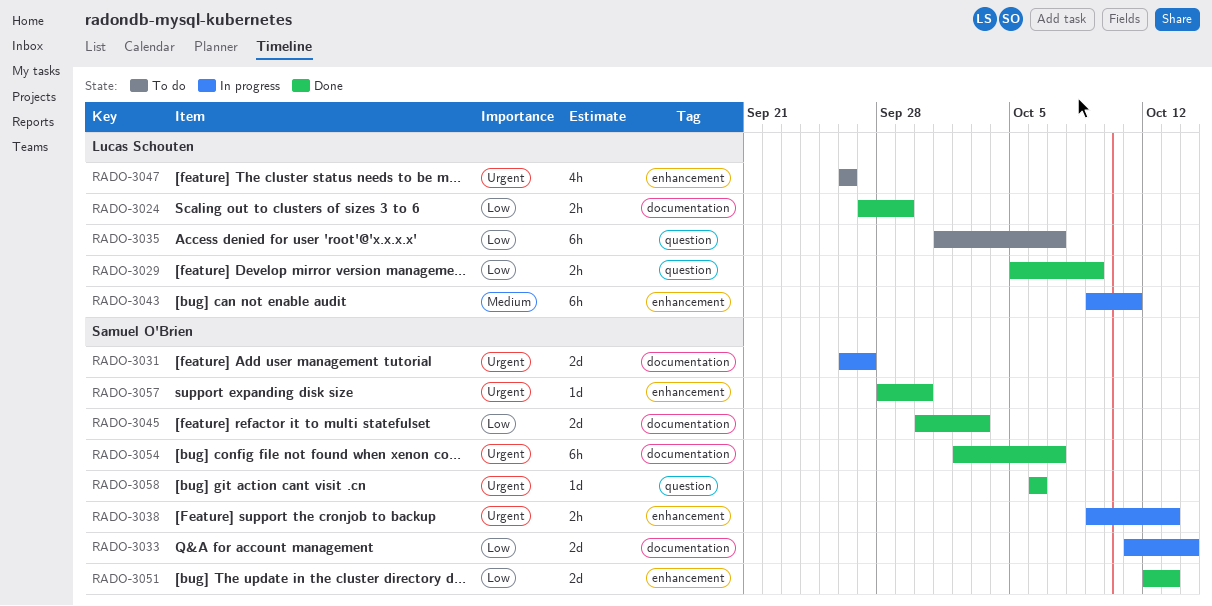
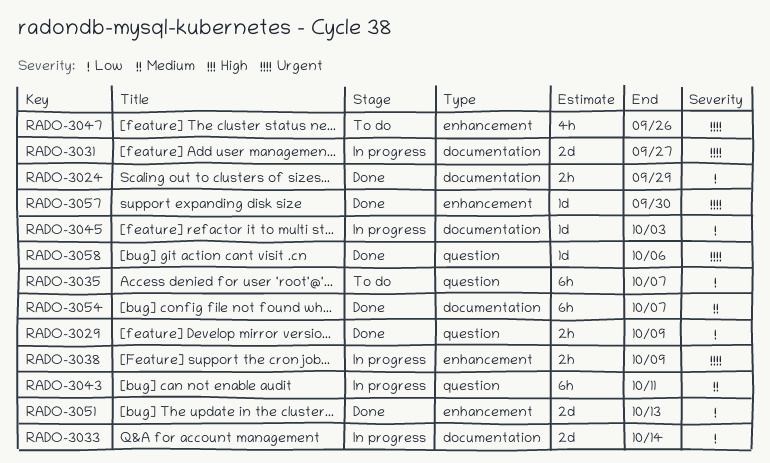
RADO-3038, due: Oct 13 -> Oct 9
RADO-3043, label: enhancement -> question
RADO-3045, status: Done -> In progress
RADO-3045, estimate: 2d -> 1d
RADO-3054, priority: Urgent -> Medium

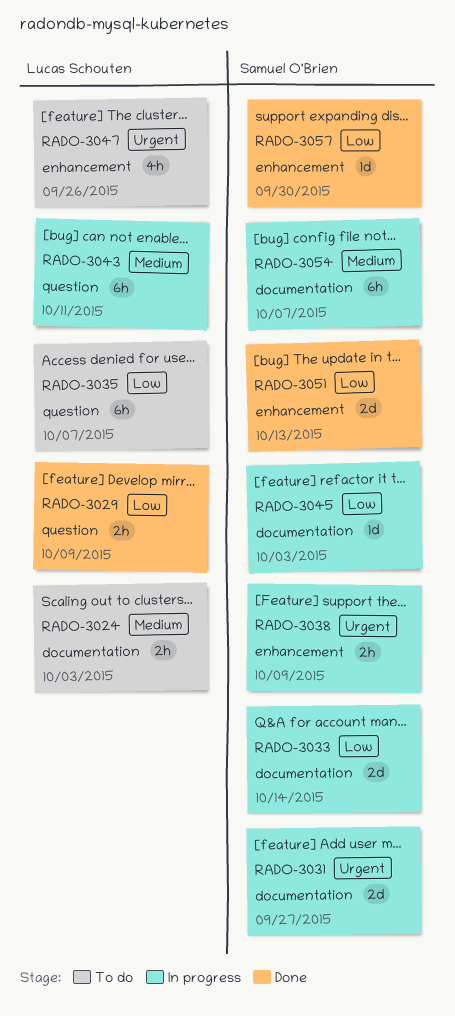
RADO-3024, status: Done -> To do
RADO-3024, priority: Low -> Medium
RADO-3024, due: Sep 29 -> Oct 3
RADO-3054, status: Done -> In progress
RADO-3057, priority: Urgent -> Low
RADO-3058: present -> none

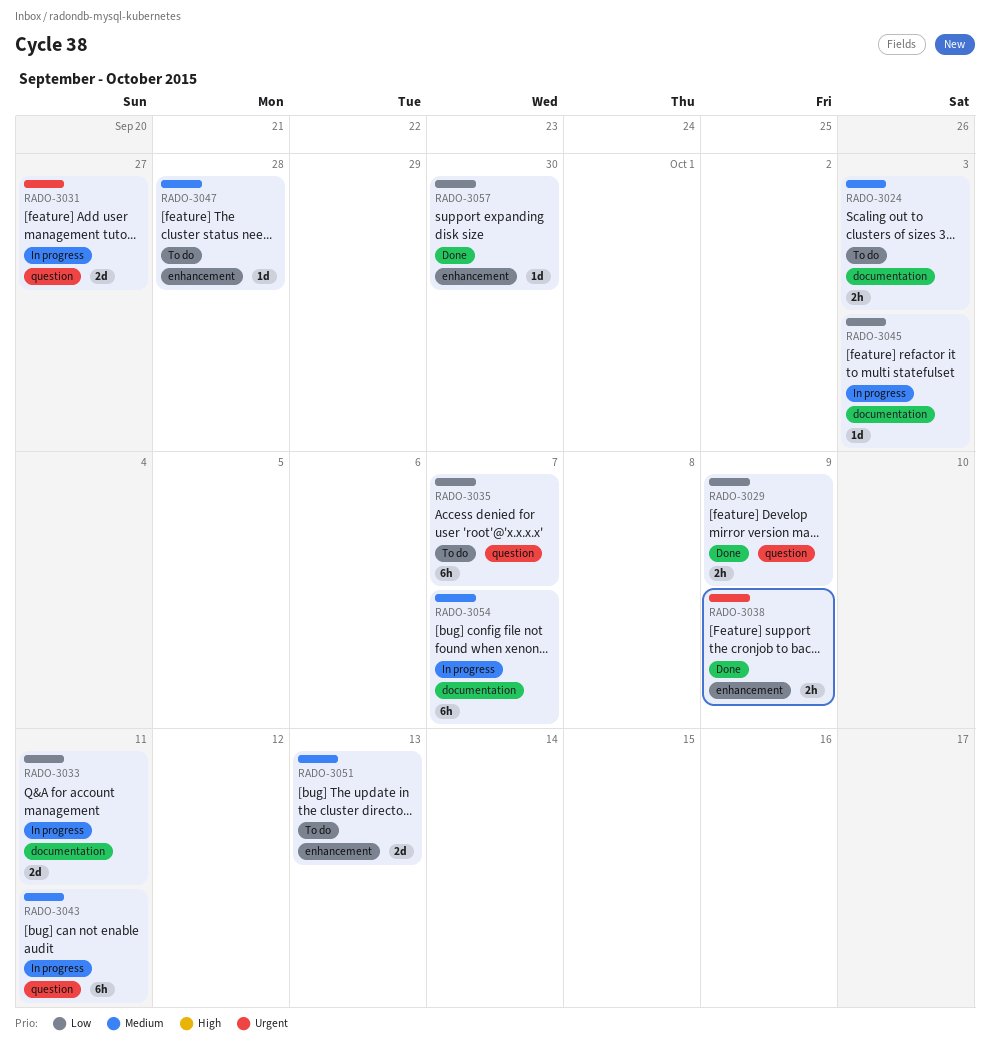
RADO-3031, label: documentation -> question
RADO-3033, due: Oct 14 -> Oct 11
RADO-3038, status: In progress -> Done
RADO-3047, priority: Urgent -> Medium
RADO-3047, estimate: 4h -> 1d
RADO-3047, due: Sep 26 -> Sep 28
RADO-3051, status: Done -> To do
RADO-3051, priority: Low -> Medium

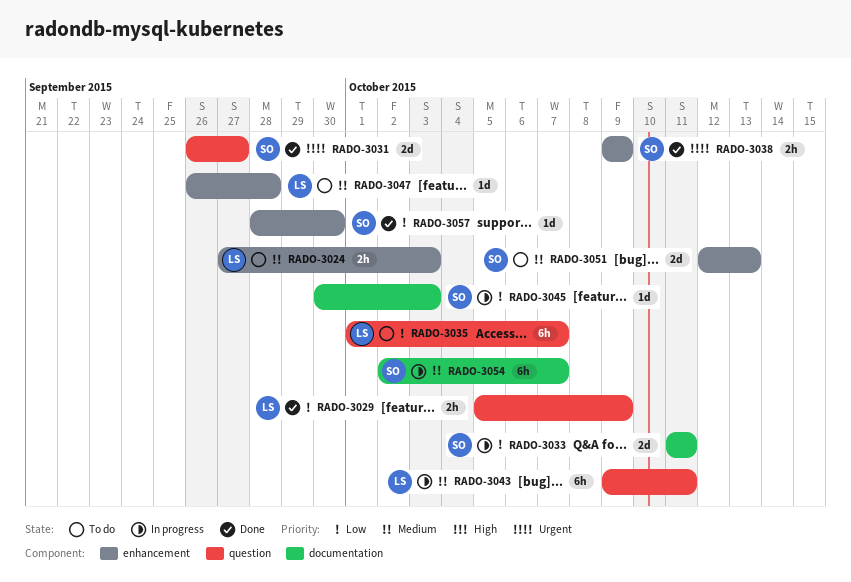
RADO-3024, label: documentation -> enhancement
RADO-3031, status: In progress -> Done

